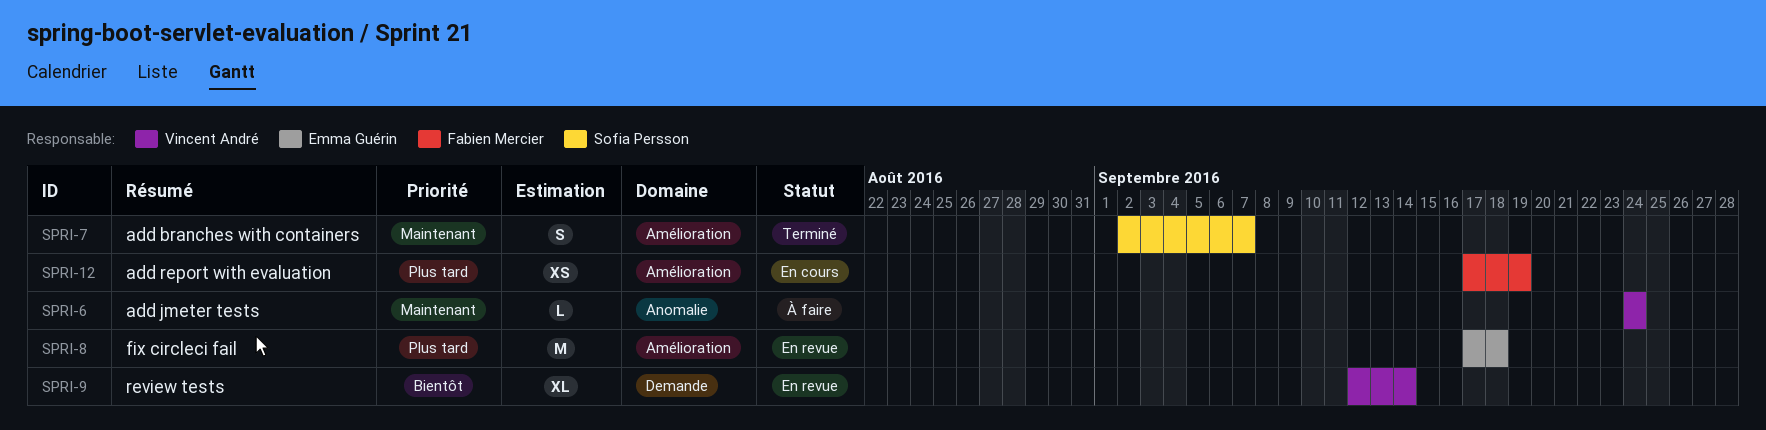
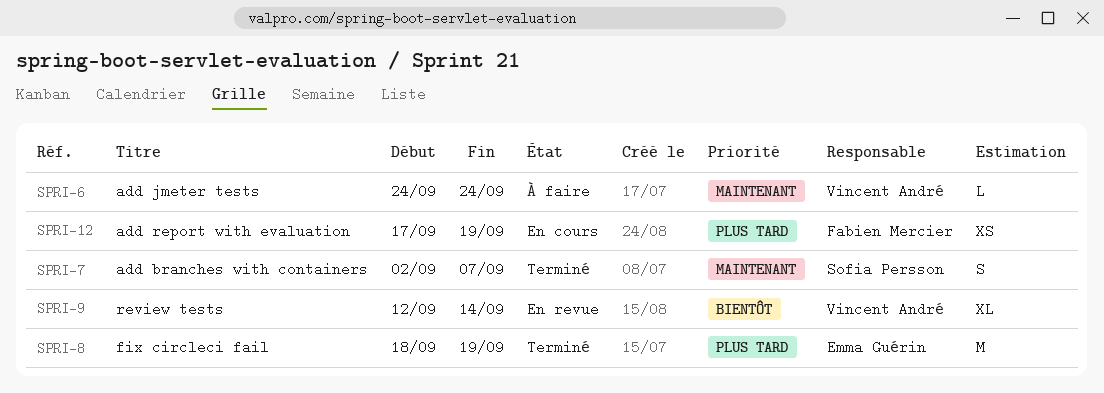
SPRI-8, status: En revue -> Terminé
SPRI-8, start: Sep 17 -> Sep 18
SPRI-8, due: Sep 18 -> Sep 19

